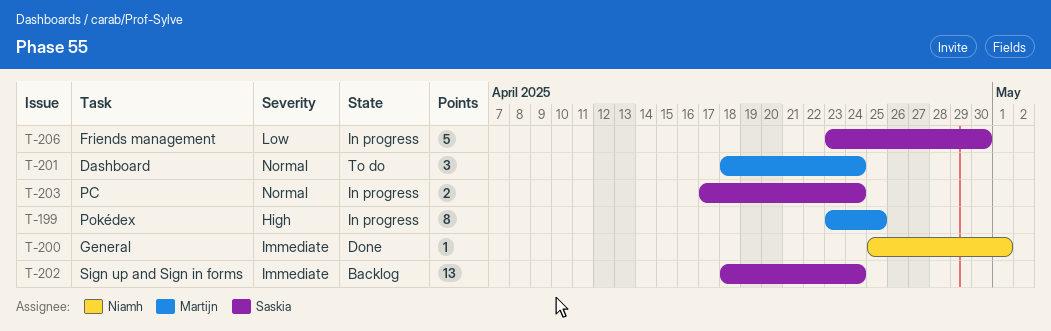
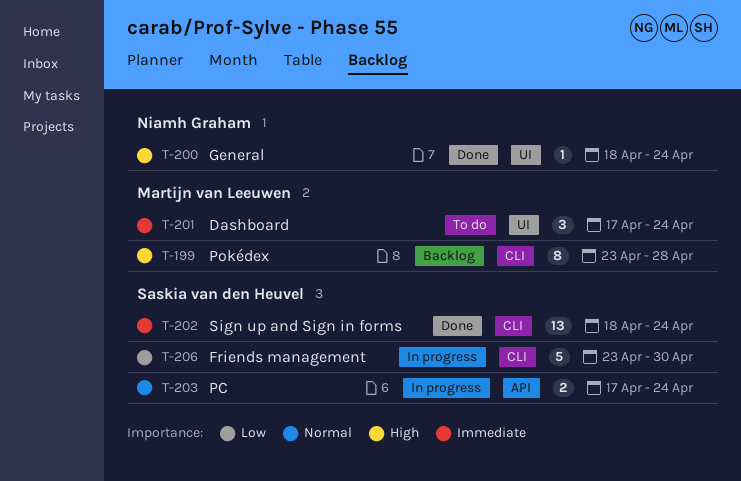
T-199, status: In progress -> Backlog
T-199, due: Apr 25 -> Apr 28
T-200, priority: Immediate -> High
T-200, start: Apr 25 -> Apr 18
T-200, due: May 1 -> Apr 24
T-201, priority: Normal -> Immediate
T-201, start: Apr 18 -> Apr 17
T-202, status: Backlog -> Done

